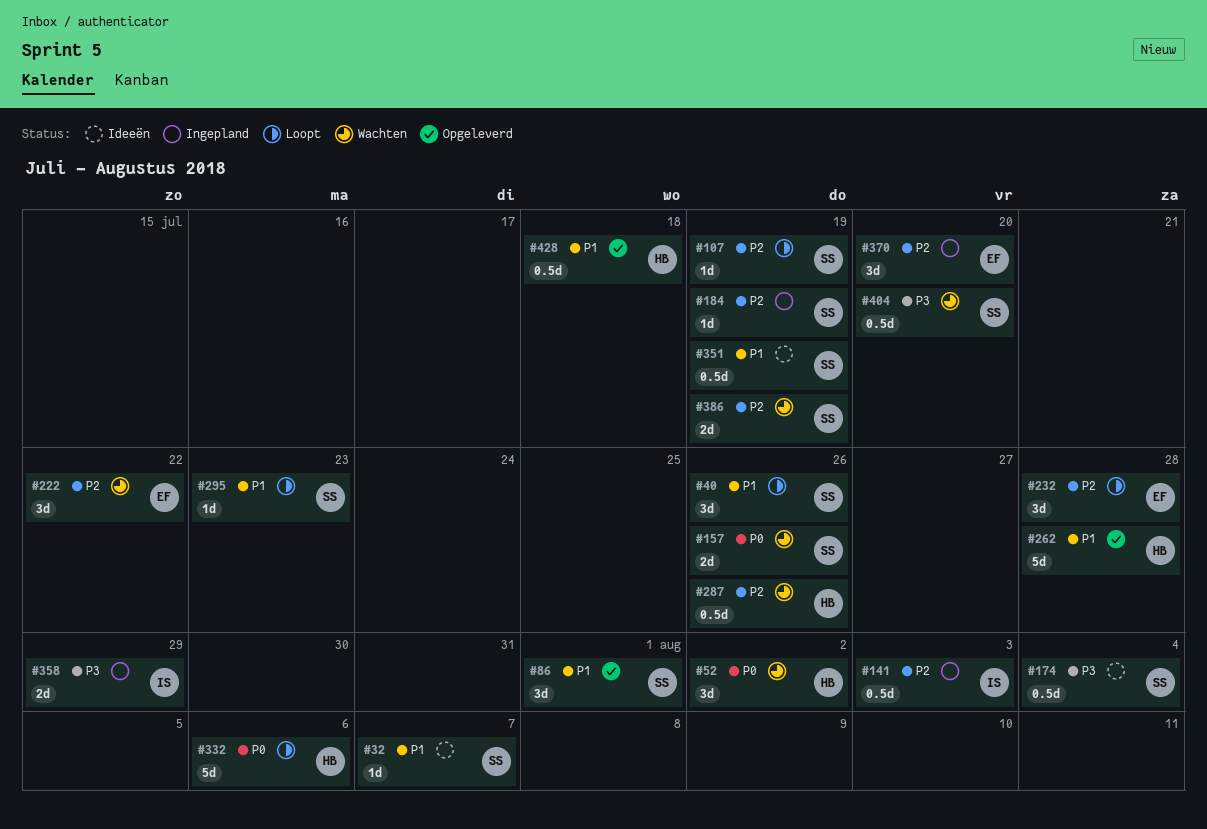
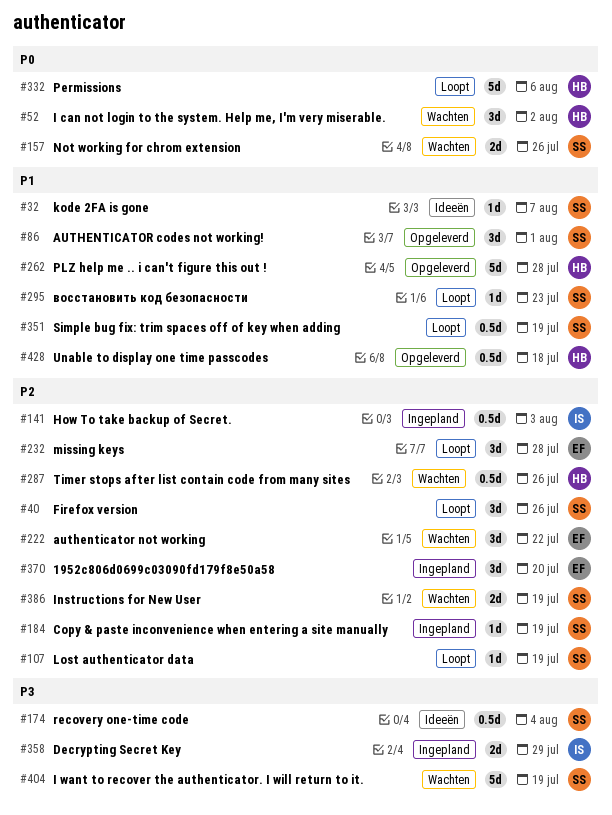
#40, priority: P1 -> P2
#351, status: Ideeën -> Loopt
#404, estimate: 0.5d -> 5d
#404, due: Jul 20 -> Jul 19

